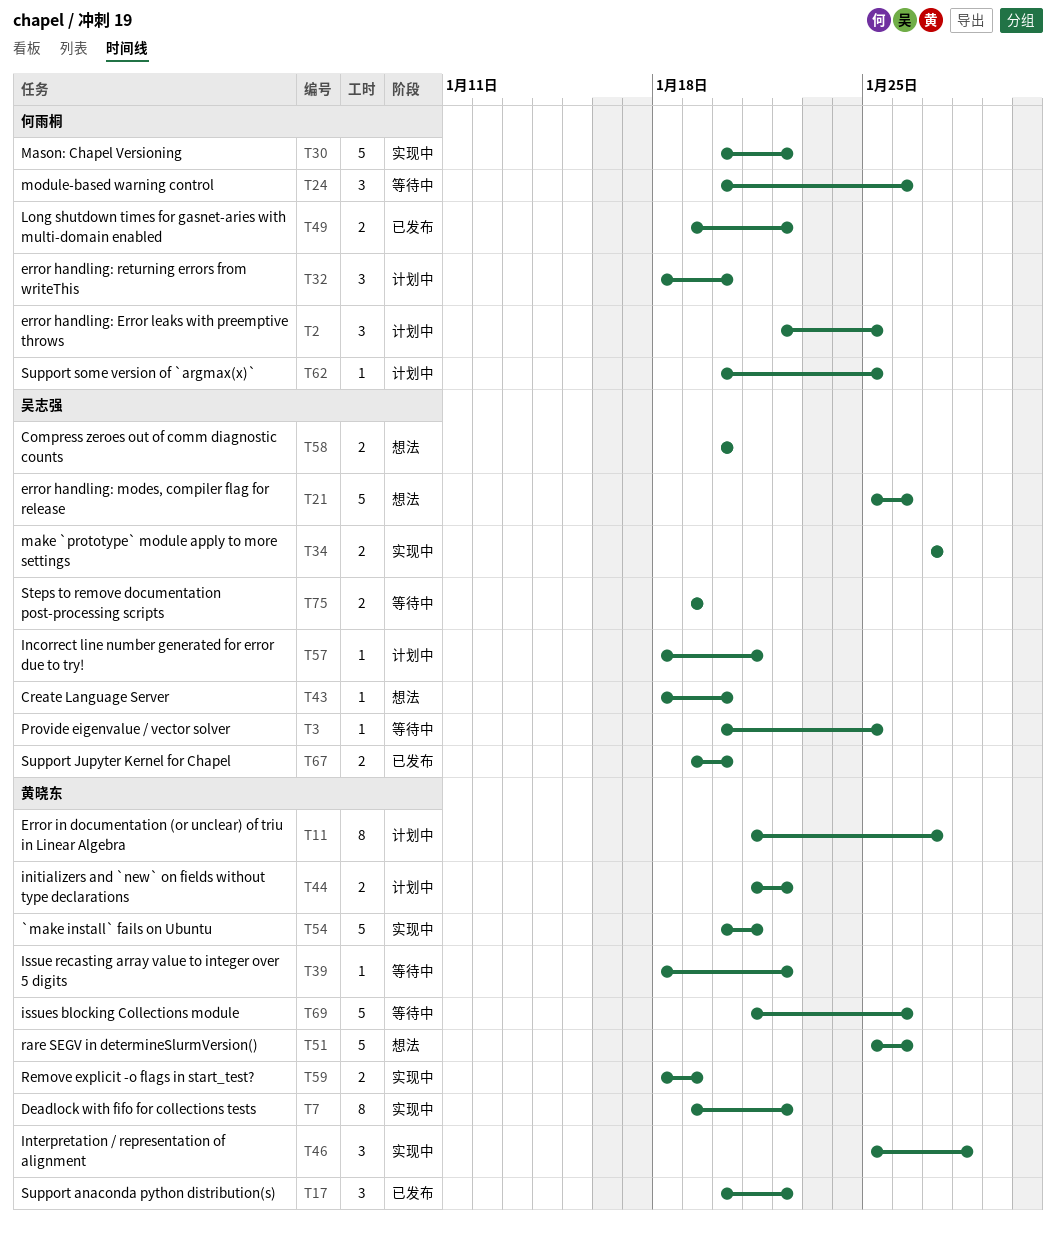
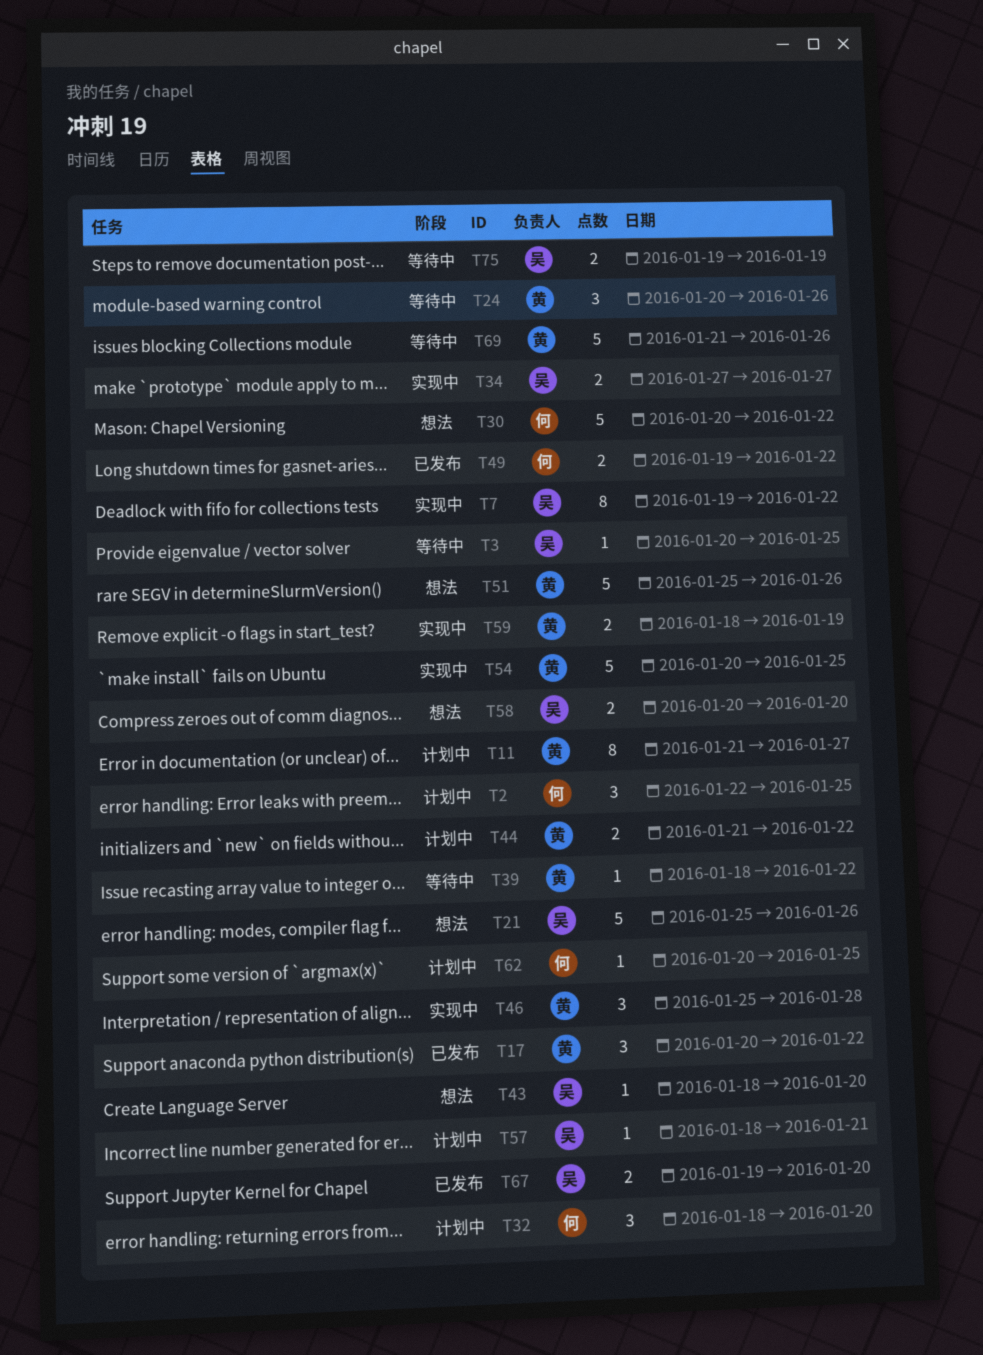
T7, owner: 黄晓东 -> 吴志强
T24, owner: 何雨桐 -> 黄晓东
T30, status: 实现中 -> 想法
T54, due: Jan 21 -> Jan 25

